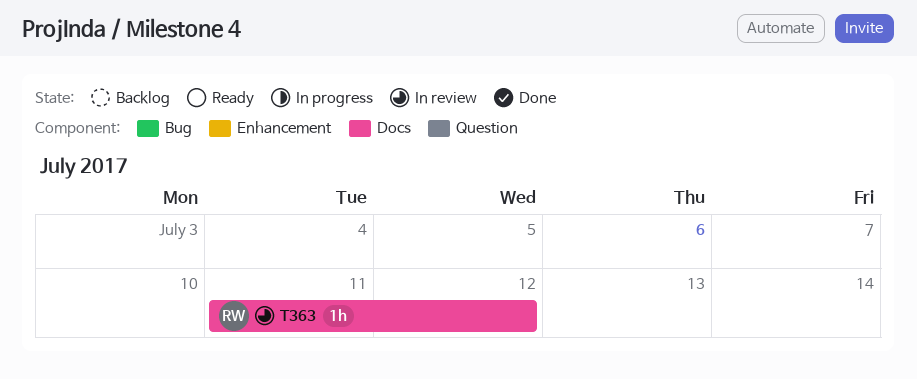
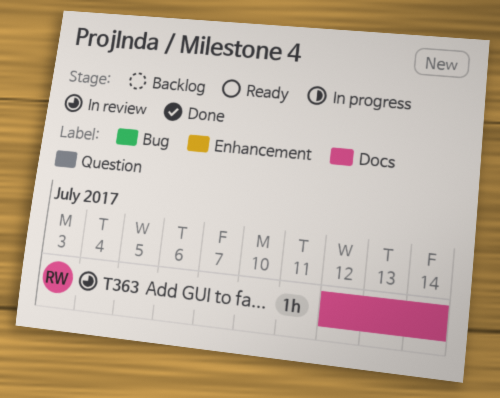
T363, start: Jul 11 -> Jul 12
T363, due: Jul 12 -> Jul 14

